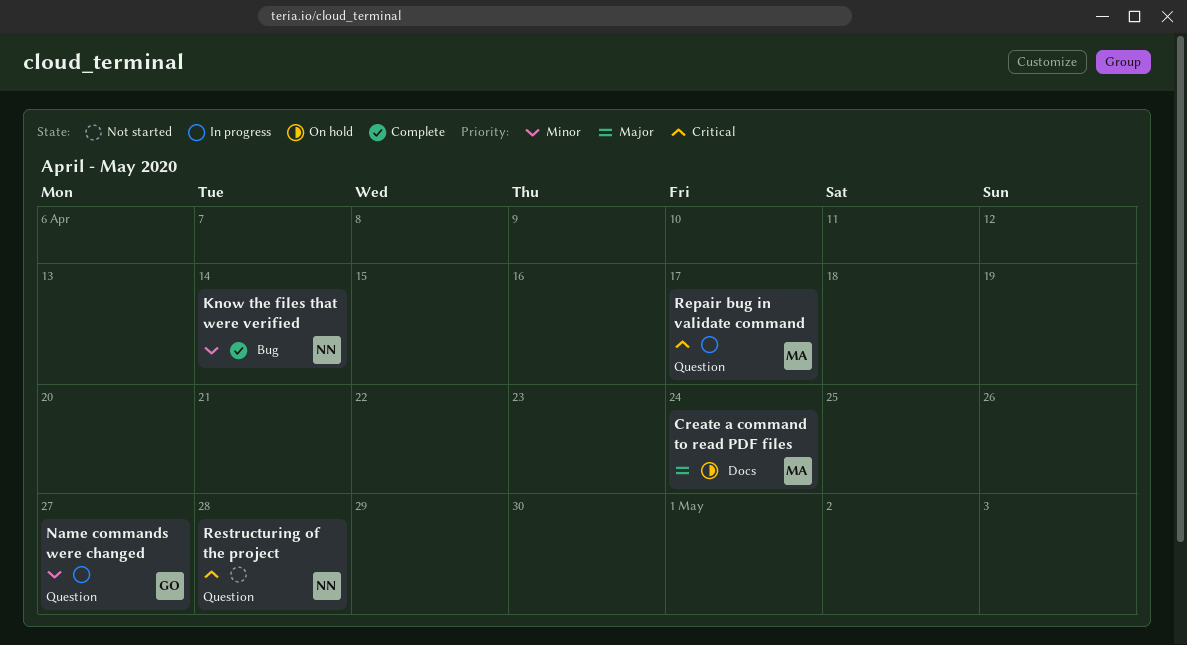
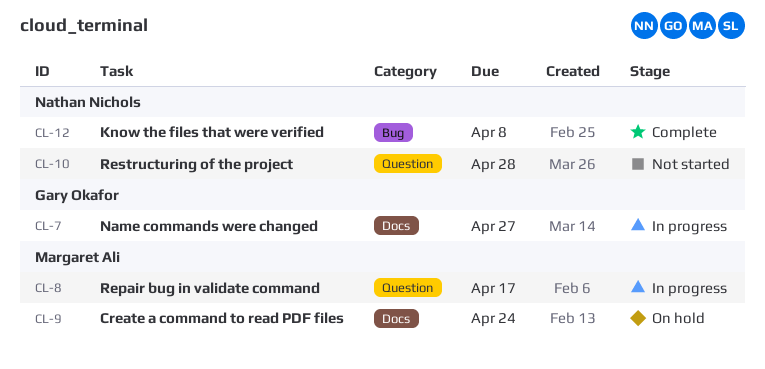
Know the files that were verified, due: Apr 14 -> Apr 8
Name commands were changed, label: Question -> Docs

